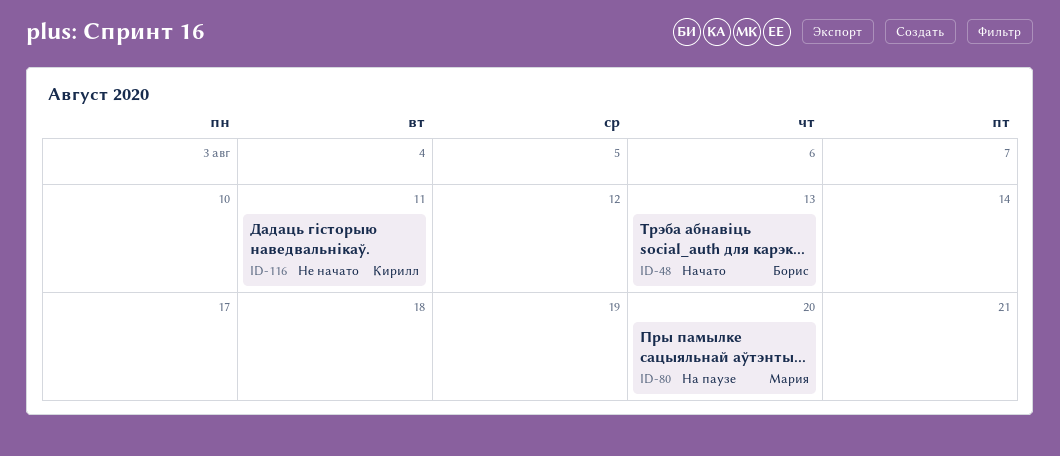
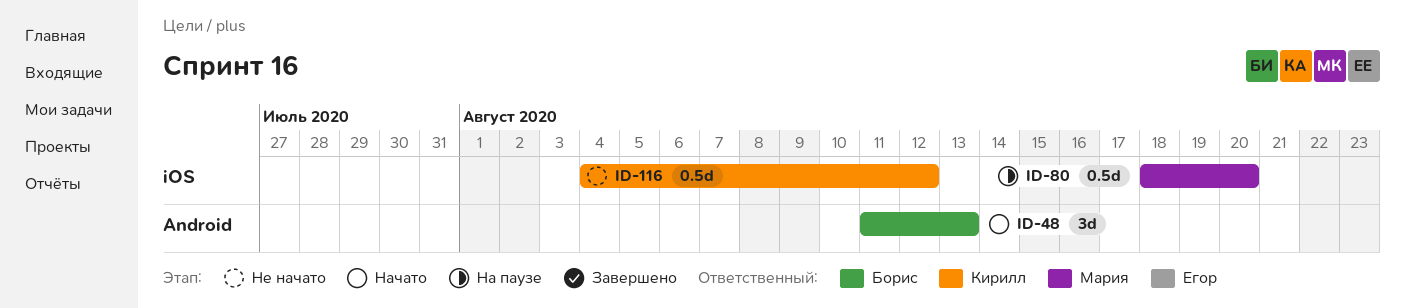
ID-116, due: Aug 11 -> Aug 12

